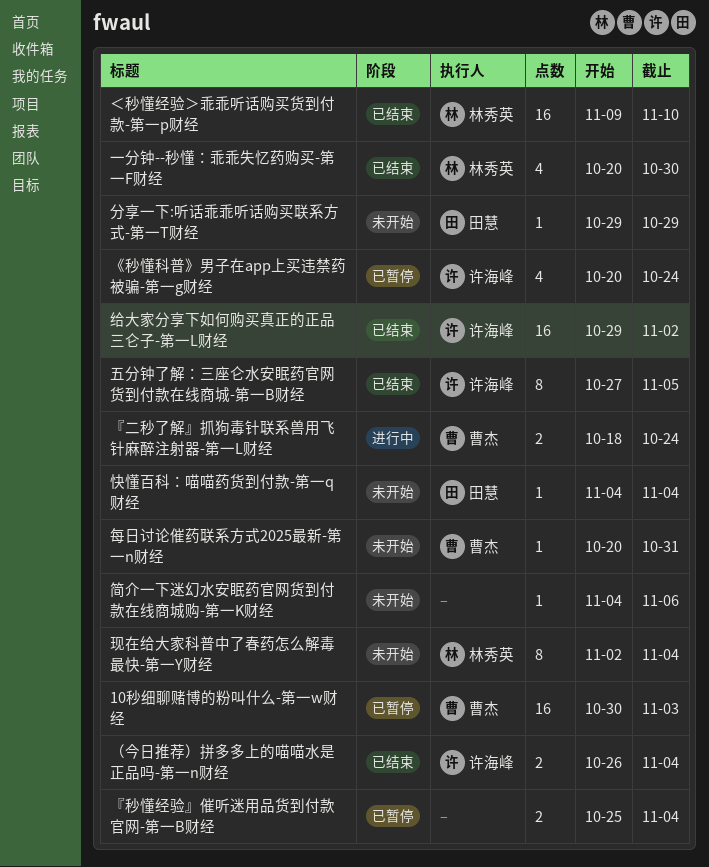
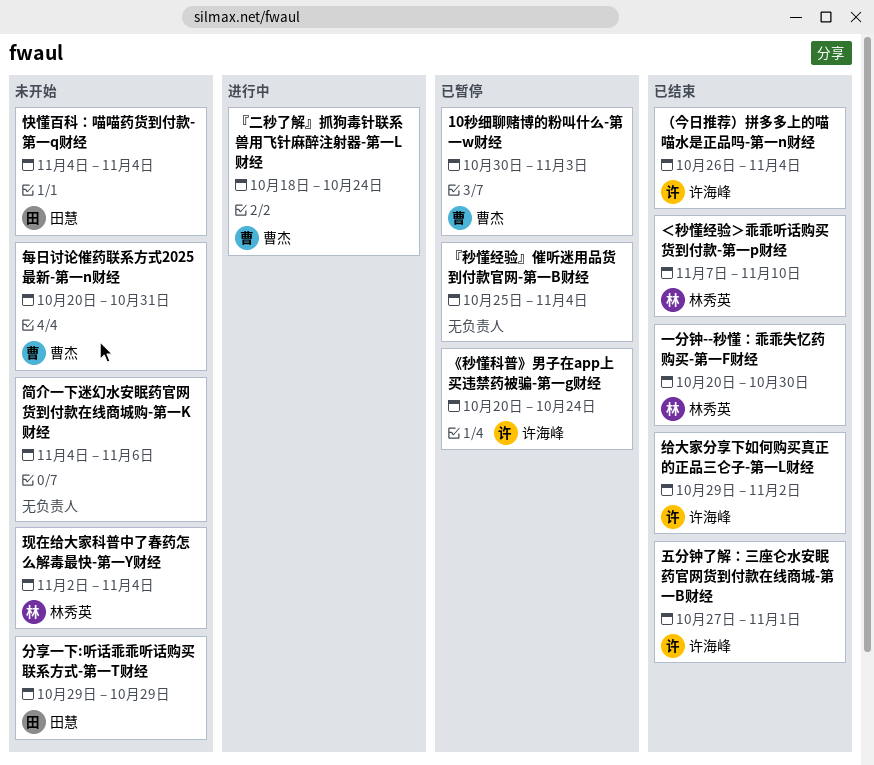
五分钟了解：三座仑水安眠药官网货到付款在线商城-第一B财经, due: Nov 5 -> Nov 1
＜秒懂经验＞乖乖听话购买货到付款-第一p财经, start: Nov 9 -> Nov 7

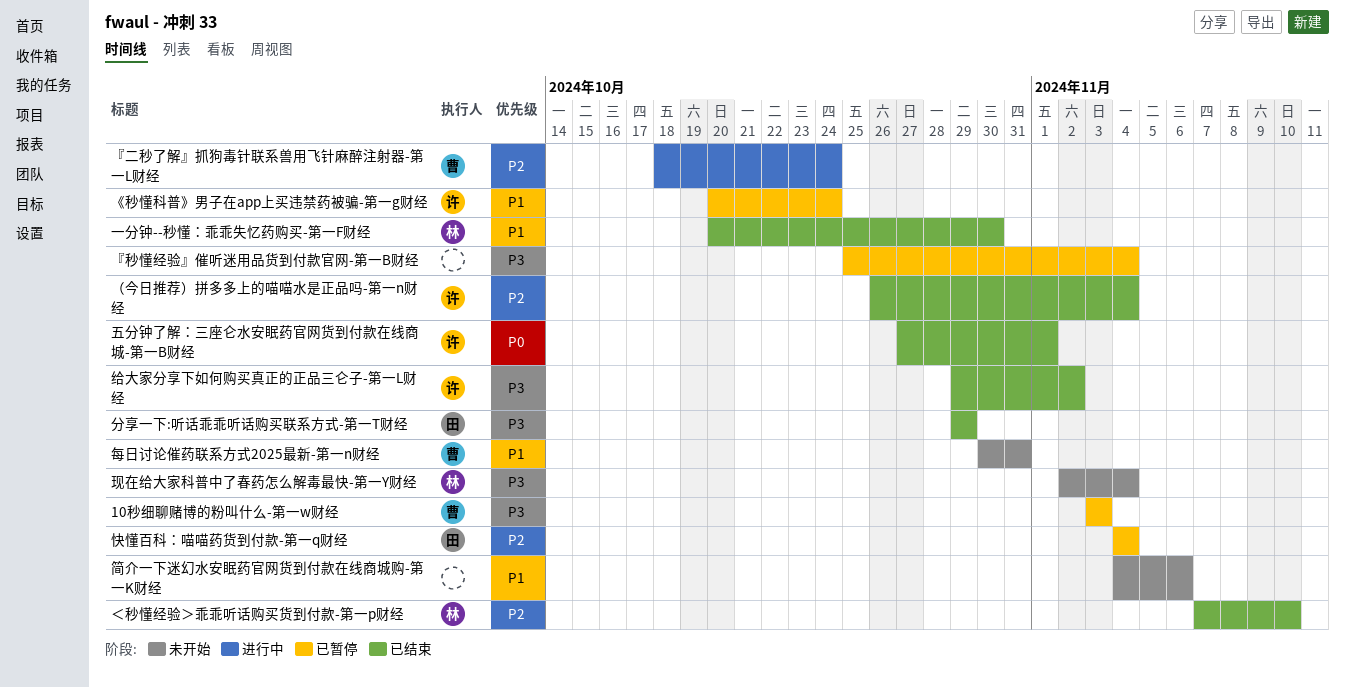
10秒细聊赌博的粉叫什么-第一w财经, start: Oct 30 -> Nov 3
分享一下:听话乖乖听话购买联系方式-第一T财经, status: 未开始 -> 已结束
快懂百科：喵喵药货到付款-第一q财经, status: 未开始 -> 已暂停
每日讨论催药联系方式2025最新-第一n财经, start: Oct 20 -> Oct 30

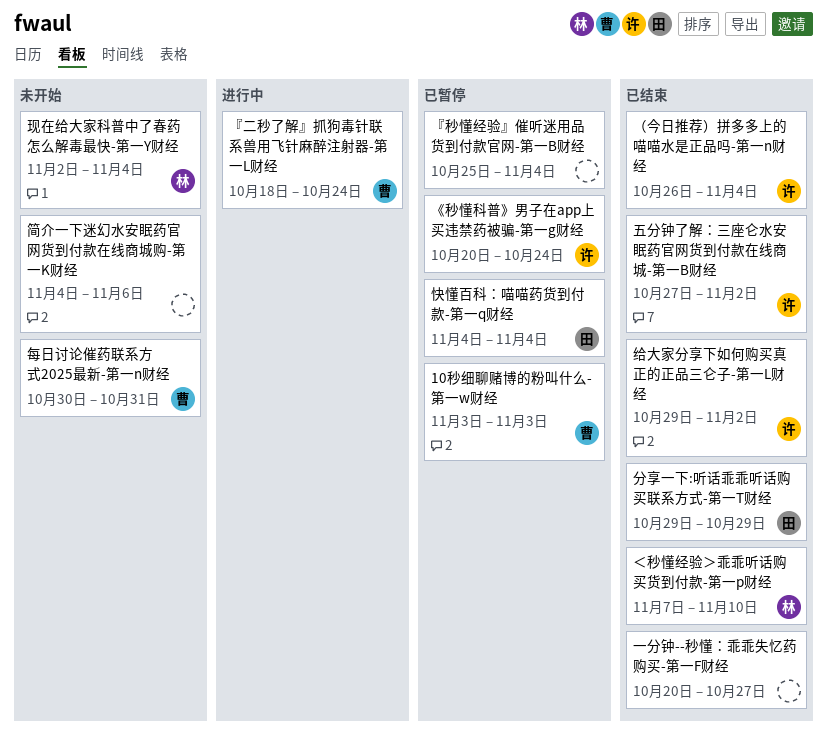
一分钟--秒懂：乖乖失忆药购买-第一F财经, owner: 林 -> none
一分钟--秒懂：乖乖失忆药购买-第一F财经, due: Oct 30 -> Oct 27
五分钟了解：三座仑水安眠药官网货到付款在线商城-第一B财经, due: Nov 1 -> Nov 2

